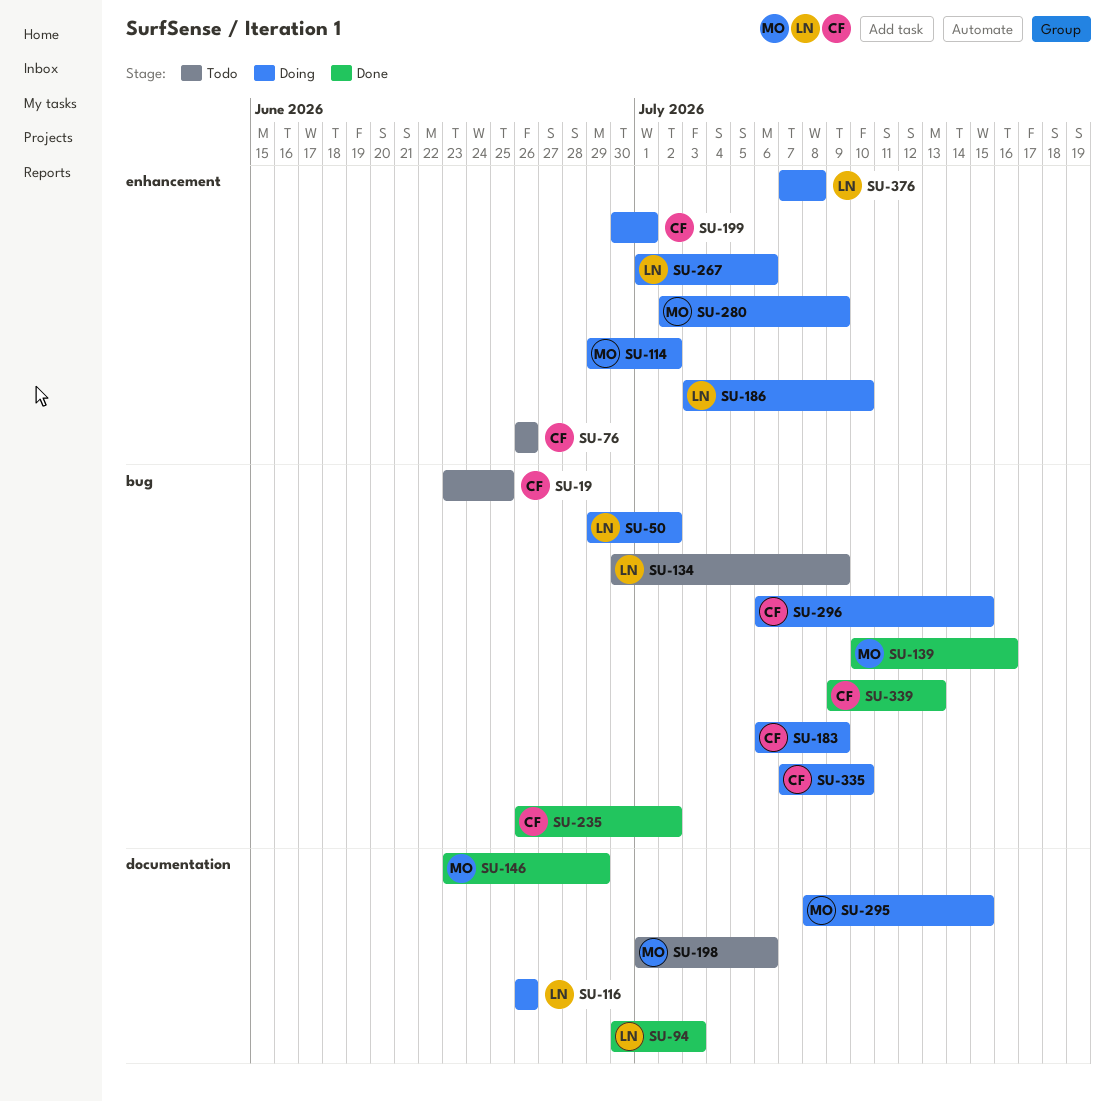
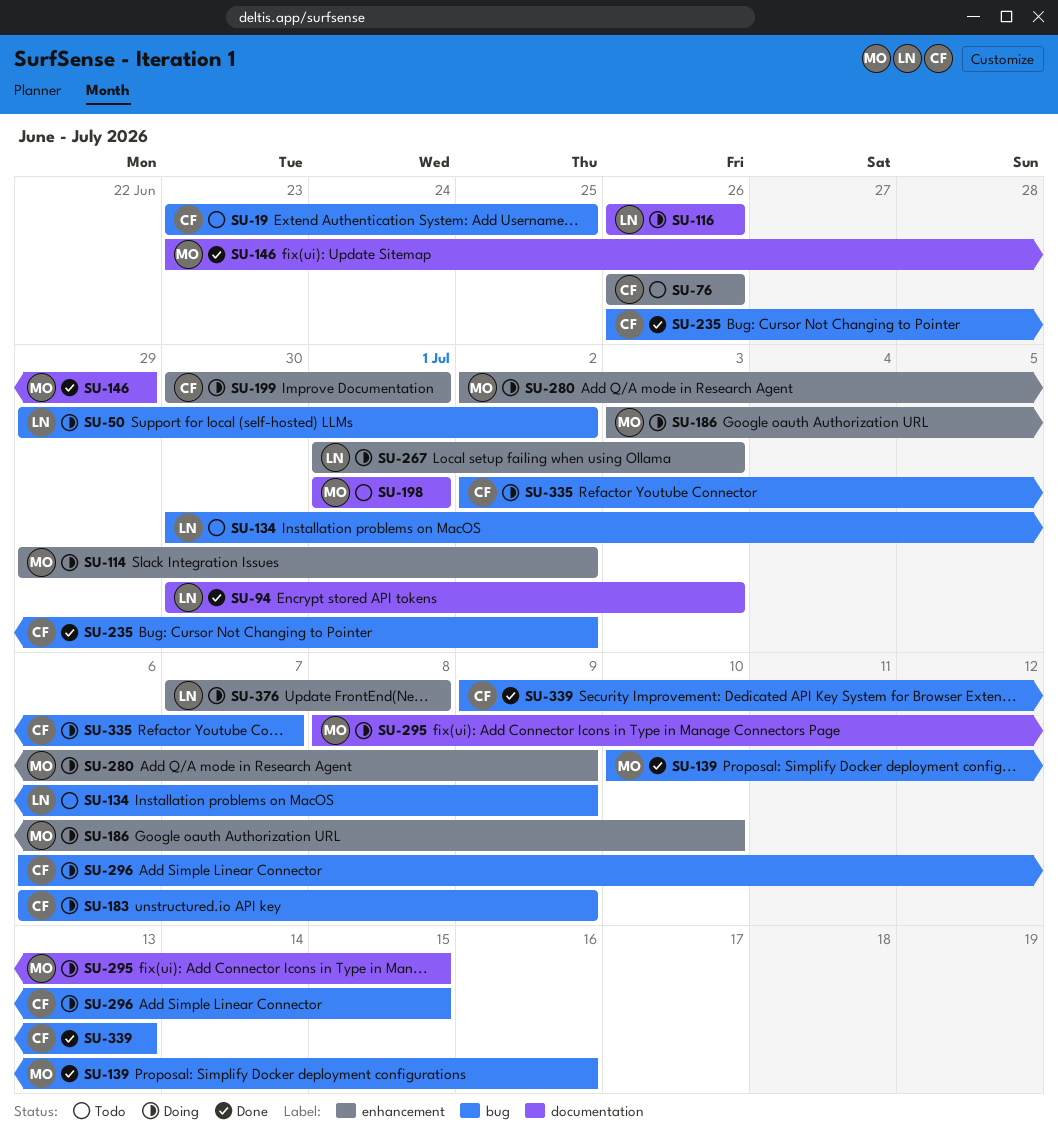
SU-186, owner: LN -> MO
SU-198, due: Jul 6 -> Jul 1
SU-267, due: Jul 6 -> Jul 3
SU-335, start: Jul 7 -> Jul 2
SU-335, due: Jul 10 -> Jul 7

